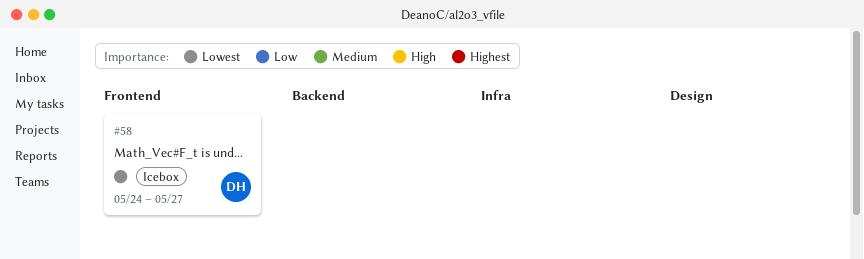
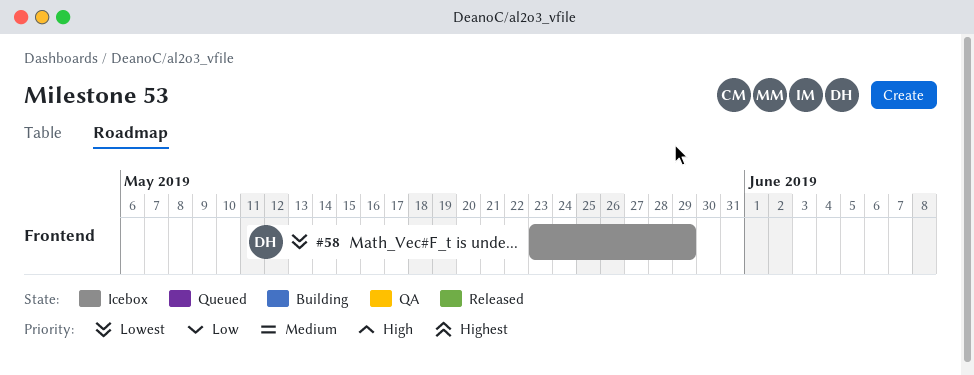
#58, start: May 24 -> May 23
#58, due: May 27 -> May 29

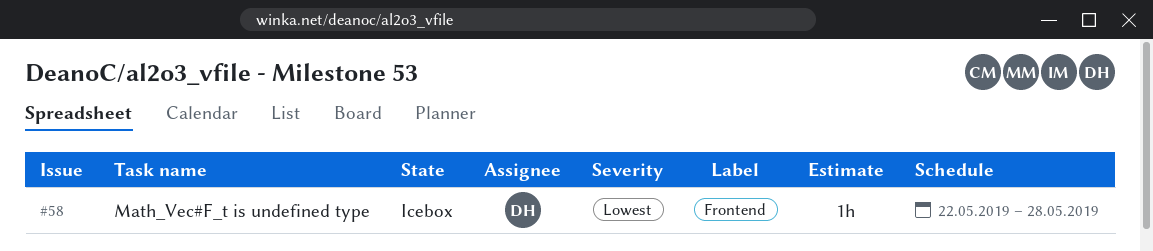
#58, start: May 23 -> May 22
#58, due: May 29 -> May 28

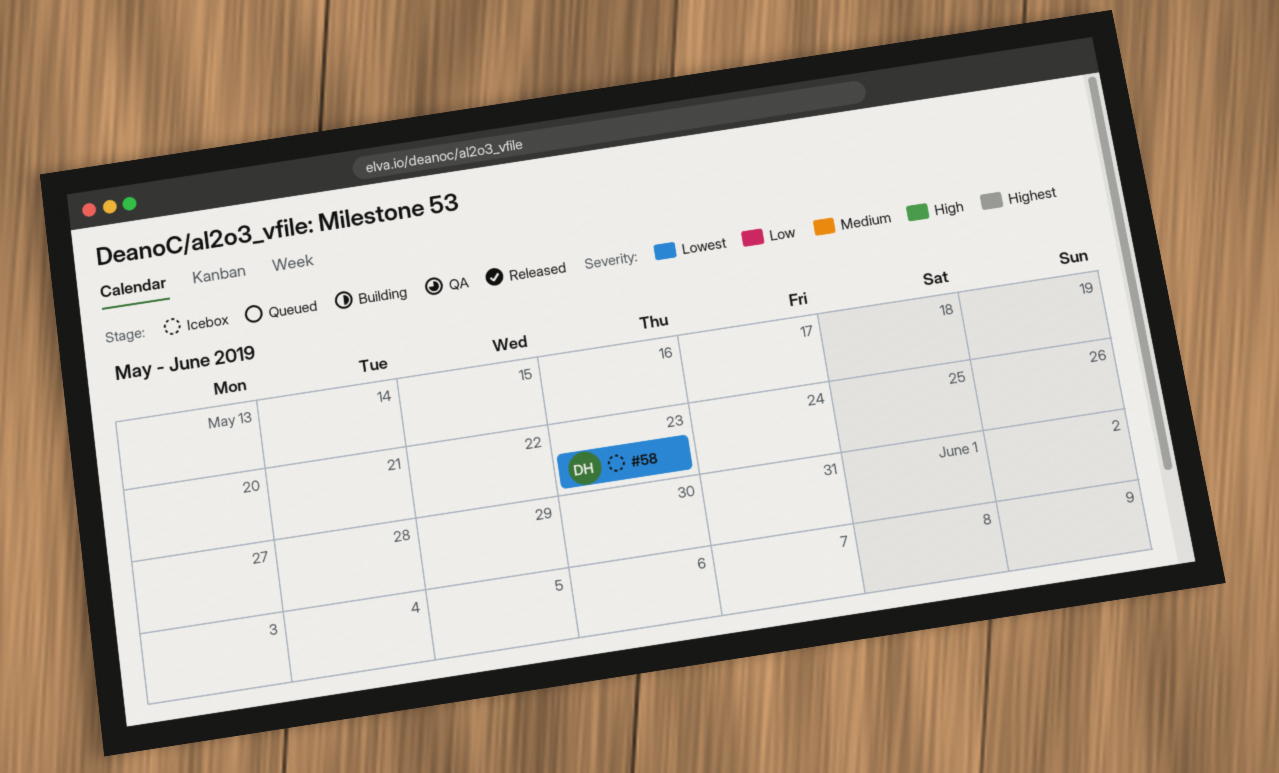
#58, start: May 22 -> May 23
#58, due: May 28 -> May 23

